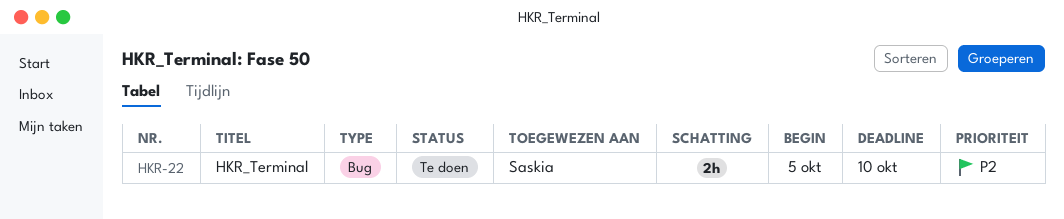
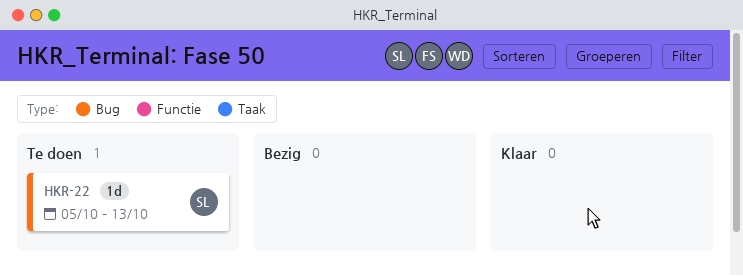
HKR-22, estimate: 2h -> 1d
HKR-22, due: Oct 10 -> Oct 13

